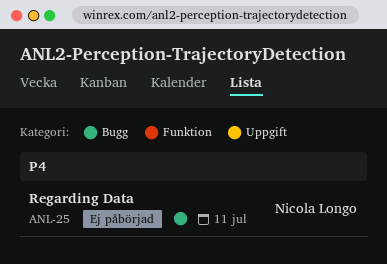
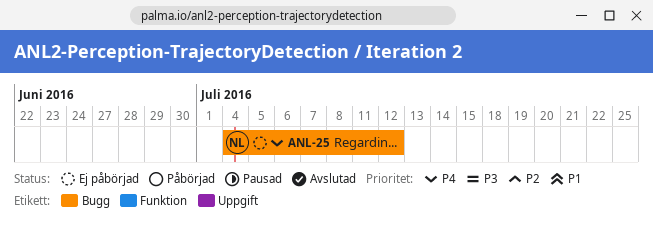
ANL-25, due: Jul 11 -> Jul 12

